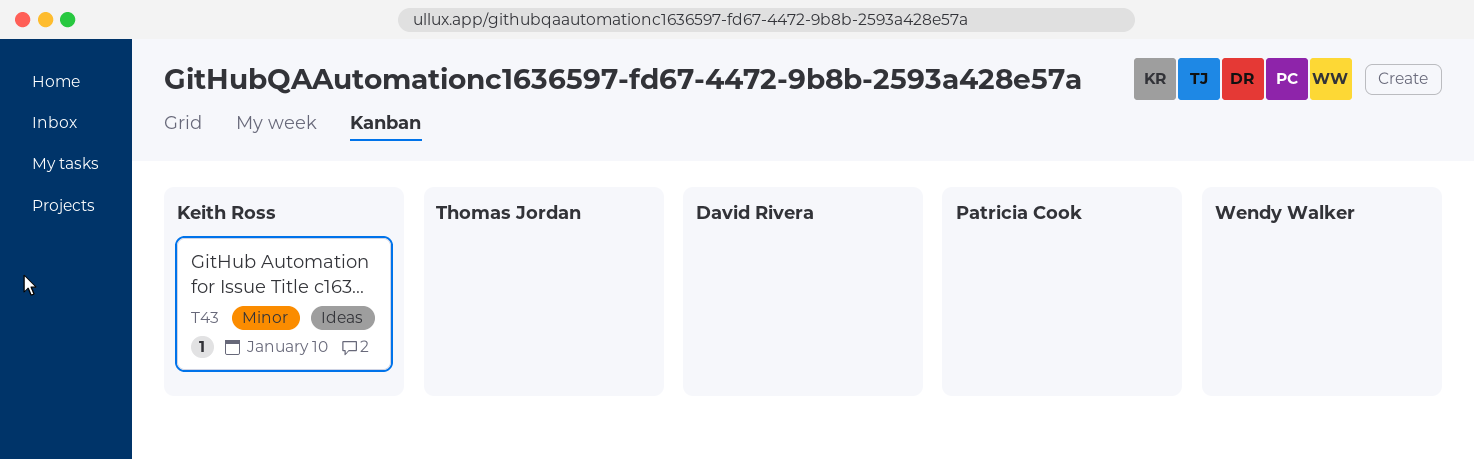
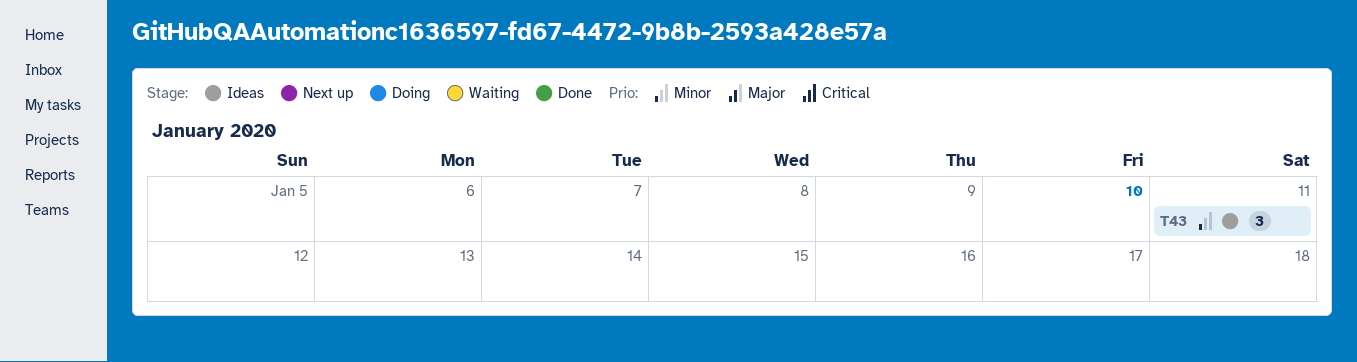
T43, estimate: 1 -> 3
T43, due: Jan 10 -> Jan 11

